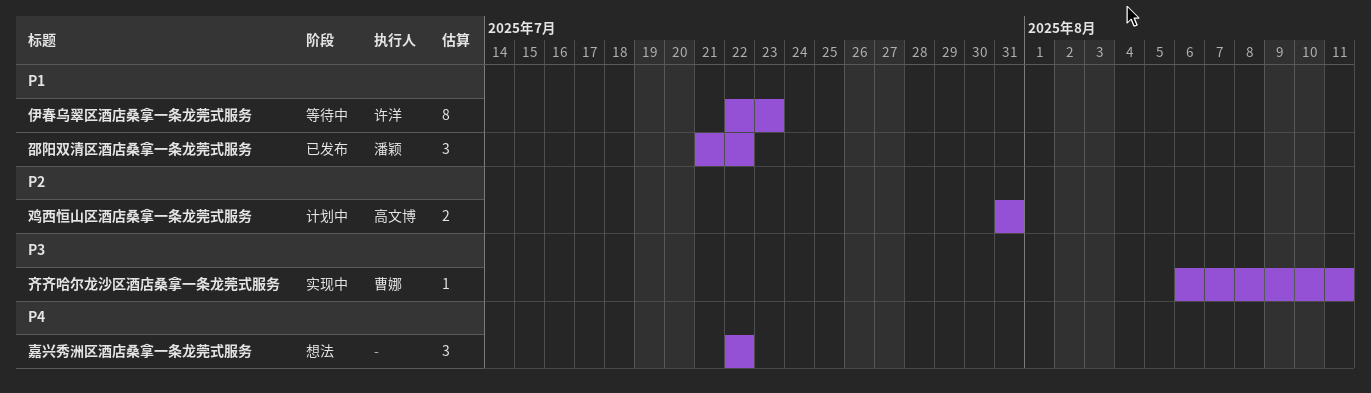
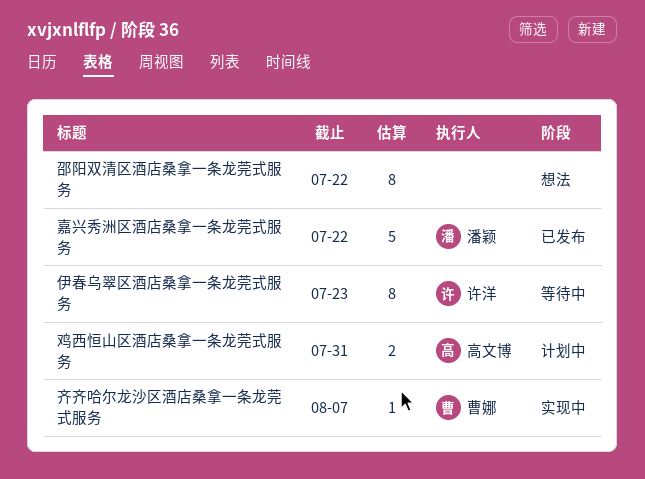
嘉兴秀洲区酒店桑拿一条龙莞式服务, status: 想法 -> 已发布
嘉兴秀洲区酒店桑拿一条龙莞式服务, owner: none -> 潘颖
嘉兴秀洲区酒店桑拿一条龙莞式服务, estimate: 3 -> 5
邵阳双清区酒店桑拿一条龙莞式服务, status: 已发布 -> 想法
邵阳双清区酒店桑拿一条龙莞式服务, owner: 潘颖 -> none
邵阳双清区酒店桑拿一条龙莞式服务, estimate: 3 -> 8
齐齐哈尔龙沙区酒店桑拿一条龙莞式服务, due: Aug 11 -> Aug 7

